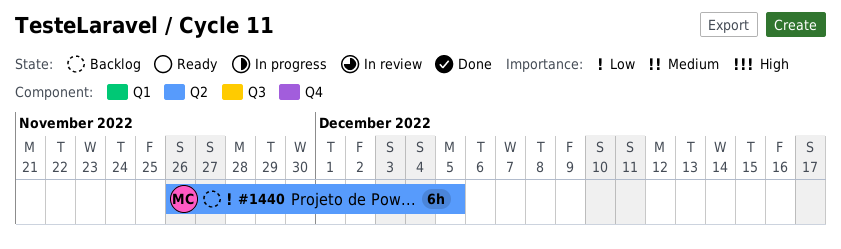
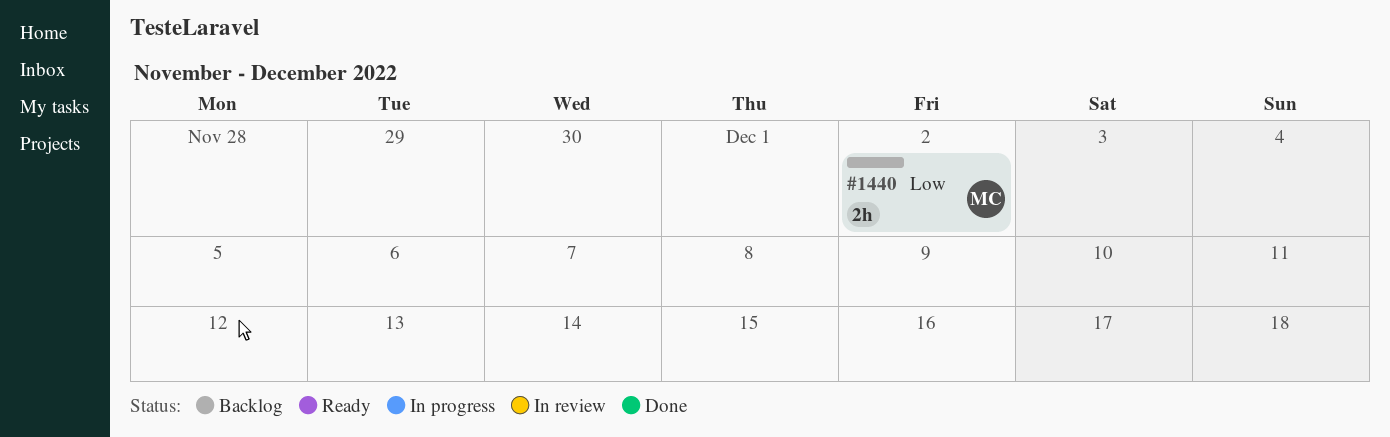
#1440, estimate: 6h -> 2h
#1440, due: Dec 5 -> Dec 2

